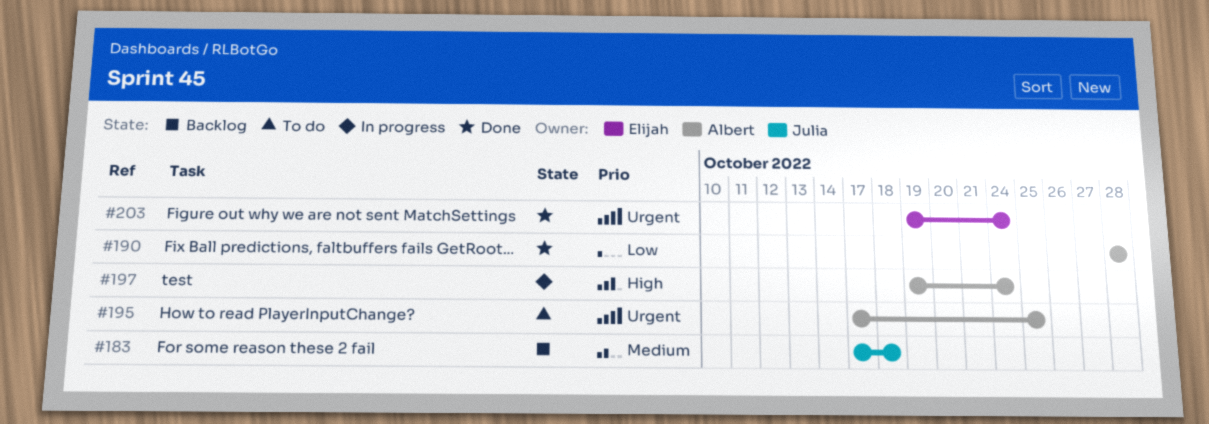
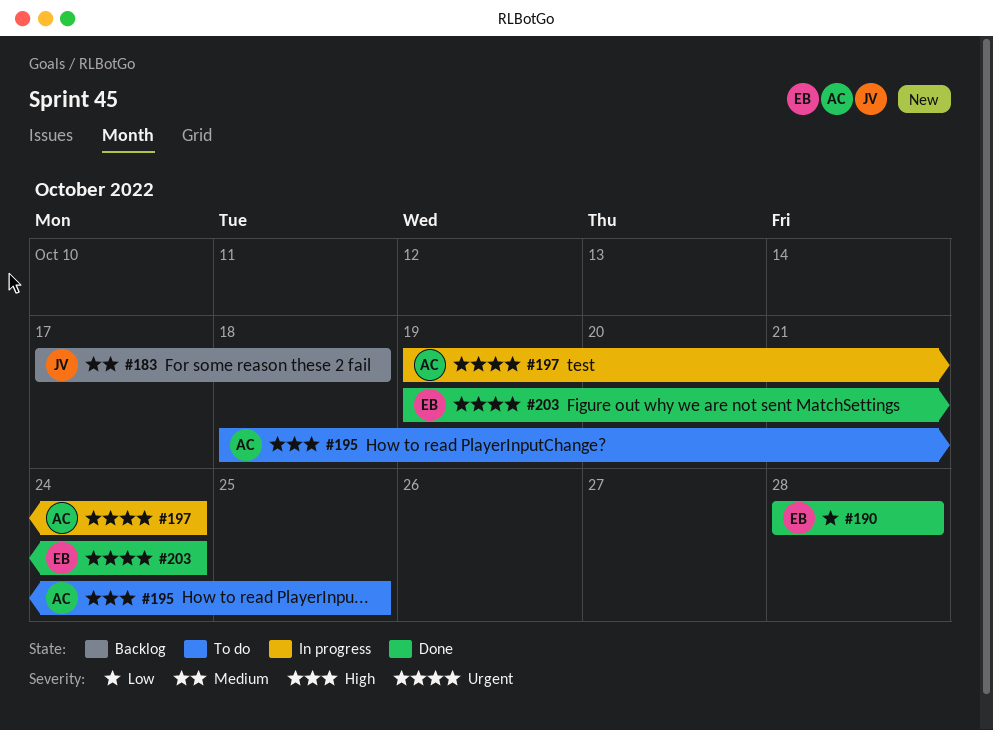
#190, owner: Albert -> Elijah
#195, priority: Urgent -> High
#195, start: Oct 17 -> Oct 18
#197, priority: High -> Urgent

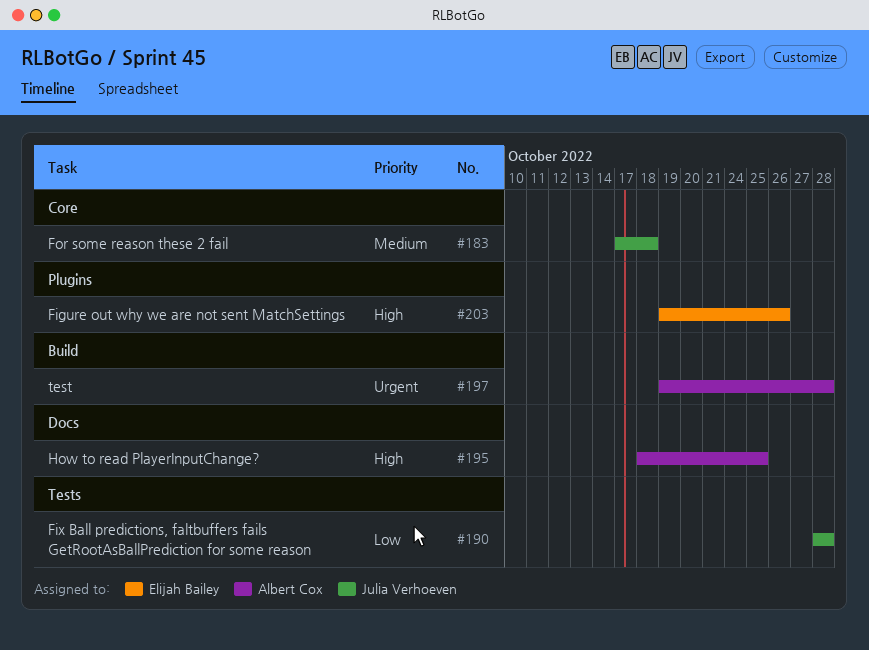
#190, owner: Elijah Bailey -> Julia Verhoeven
#197, due: Oct 24 -> Oct 28
#203, priority: Urgent -> High
#203, due: Oct 24 -> Oct 26

